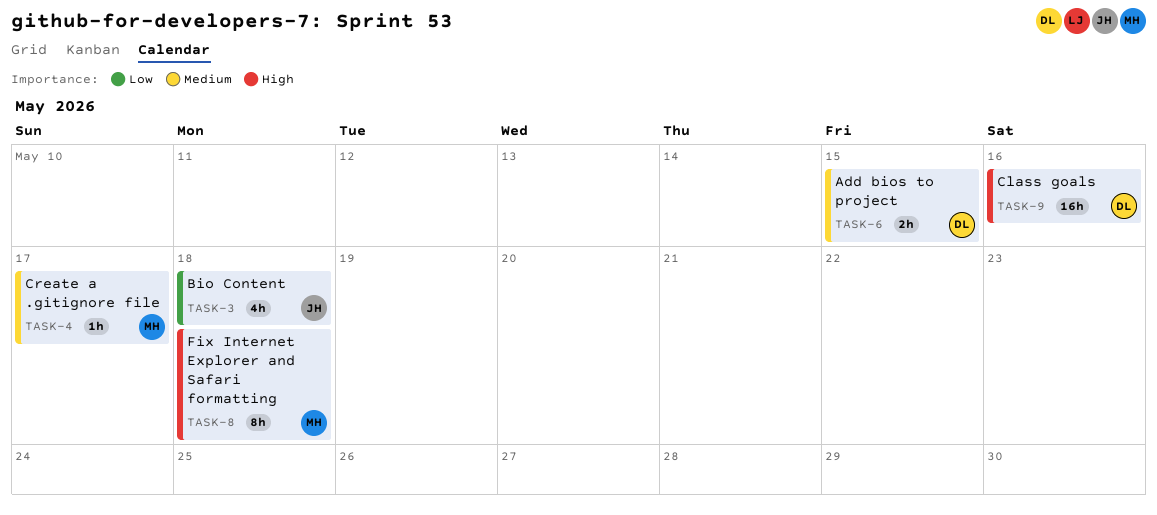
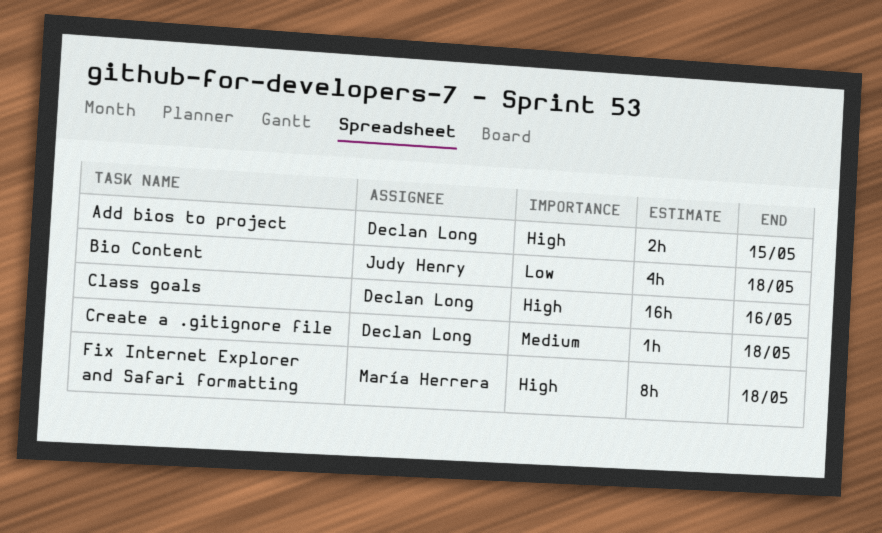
Add bios to project, priority: Medium -> High
Create a .gitignore file, owner: María Herrera -> Declan Long
Create a .gitignore file, due: May 17 -> May 18

